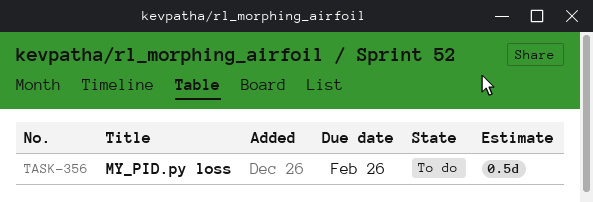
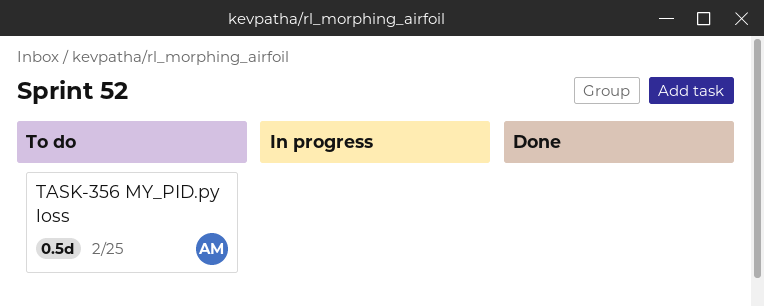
TASK-356, due: Feb 26 -> Feb 25

